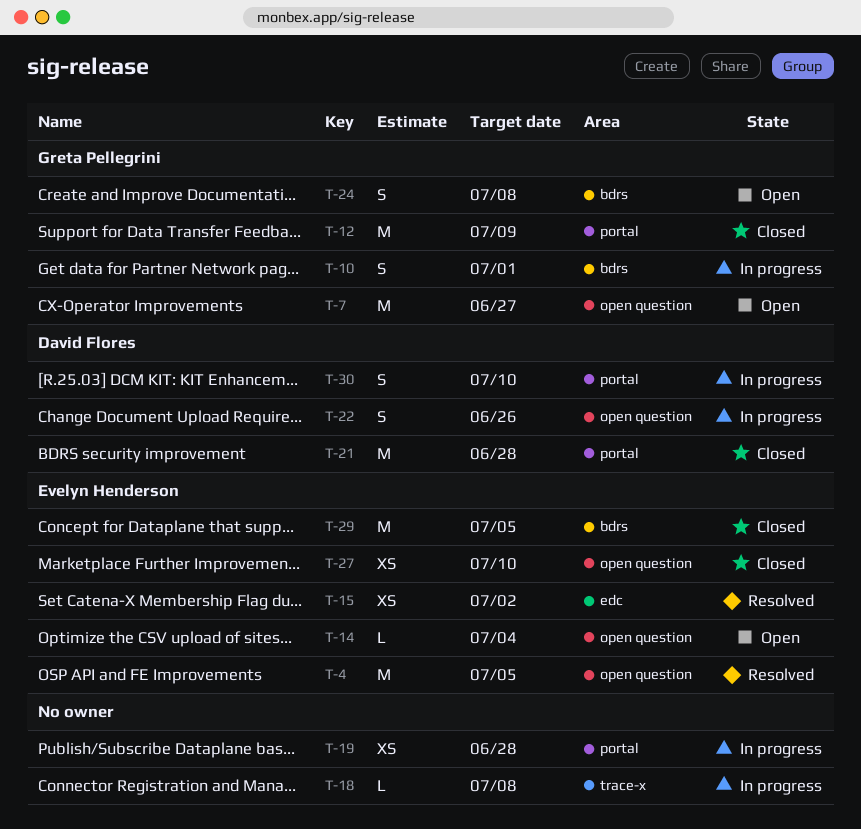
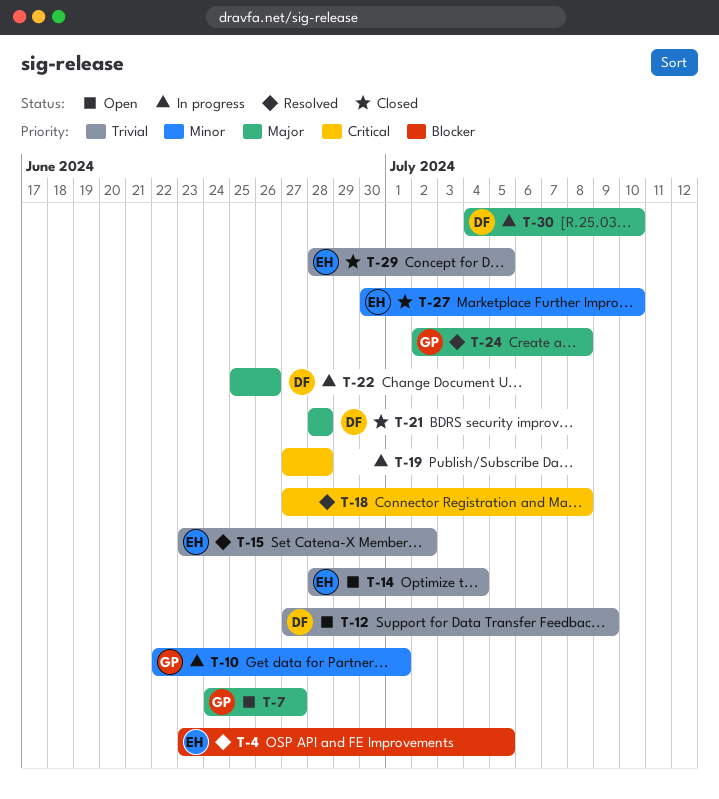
T-12, status: Closed -> Open
T-12, owner: Greta Pellegrini -> David Flores
T-18, status: In progress -> Resolved
T-24, status: Open -> Resolved

